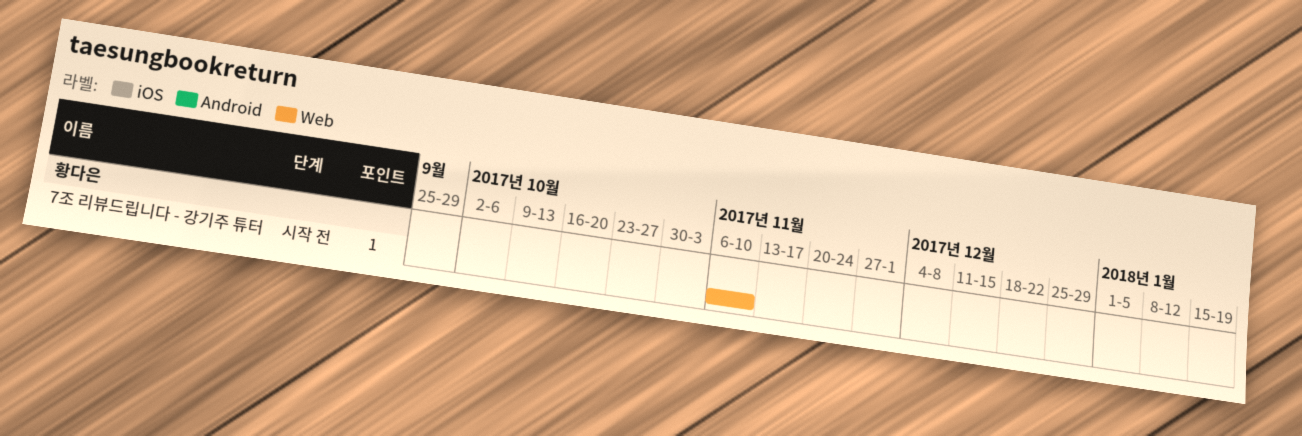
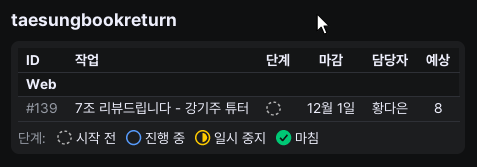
7조 리뷰드립니다 - 강기주 튜터, estimate: 1 -> 8
7조 리뷰드립니다 - 강기주 튜터, due: Nov 10 -> Dec 1

